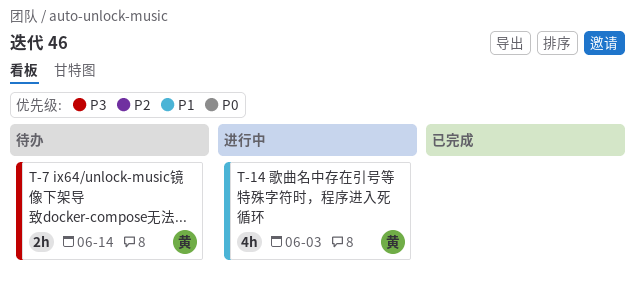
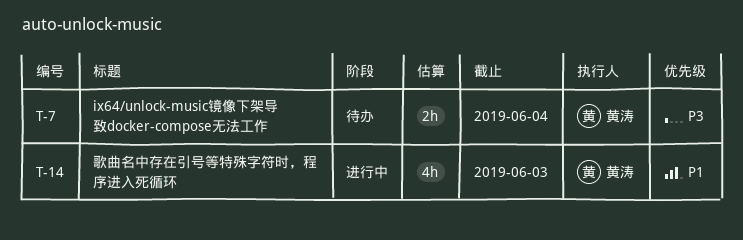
T-7, due: Jun 14 -> Jun 4

